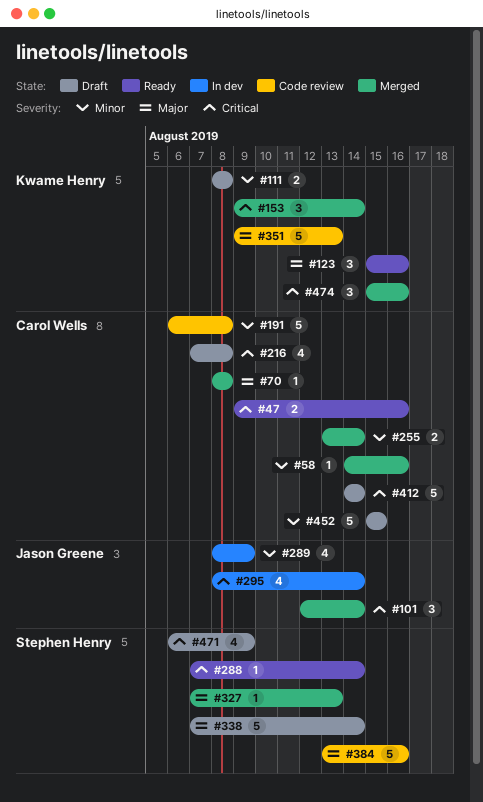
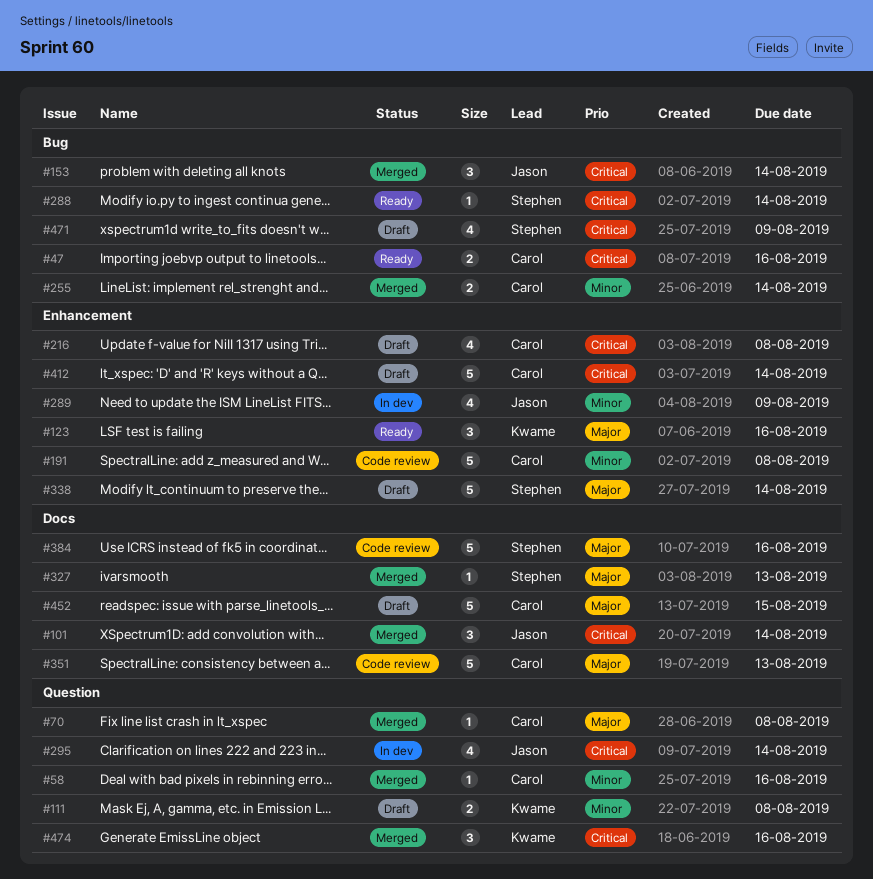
#153, owner: Kwame Henry -> Jason Greene
#351, owner: Kwame Henry -> Carol Wells
#452, priority: Minor -> Major

